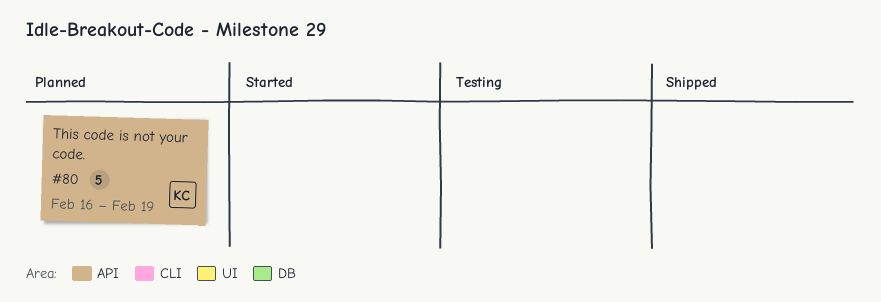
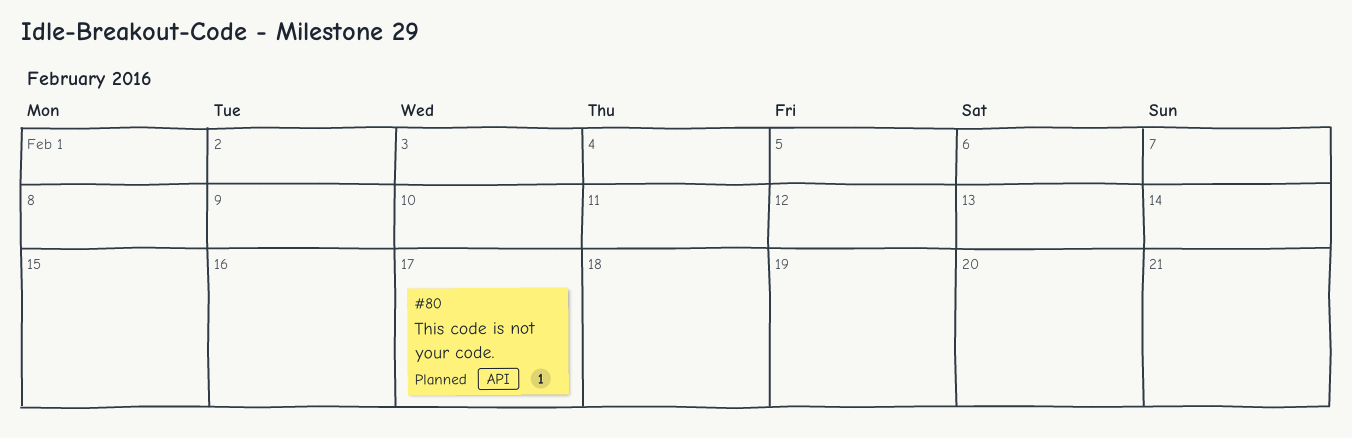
#80, estimate: 5 -> 1
#80, due: Feb 19 -> Feb 17

